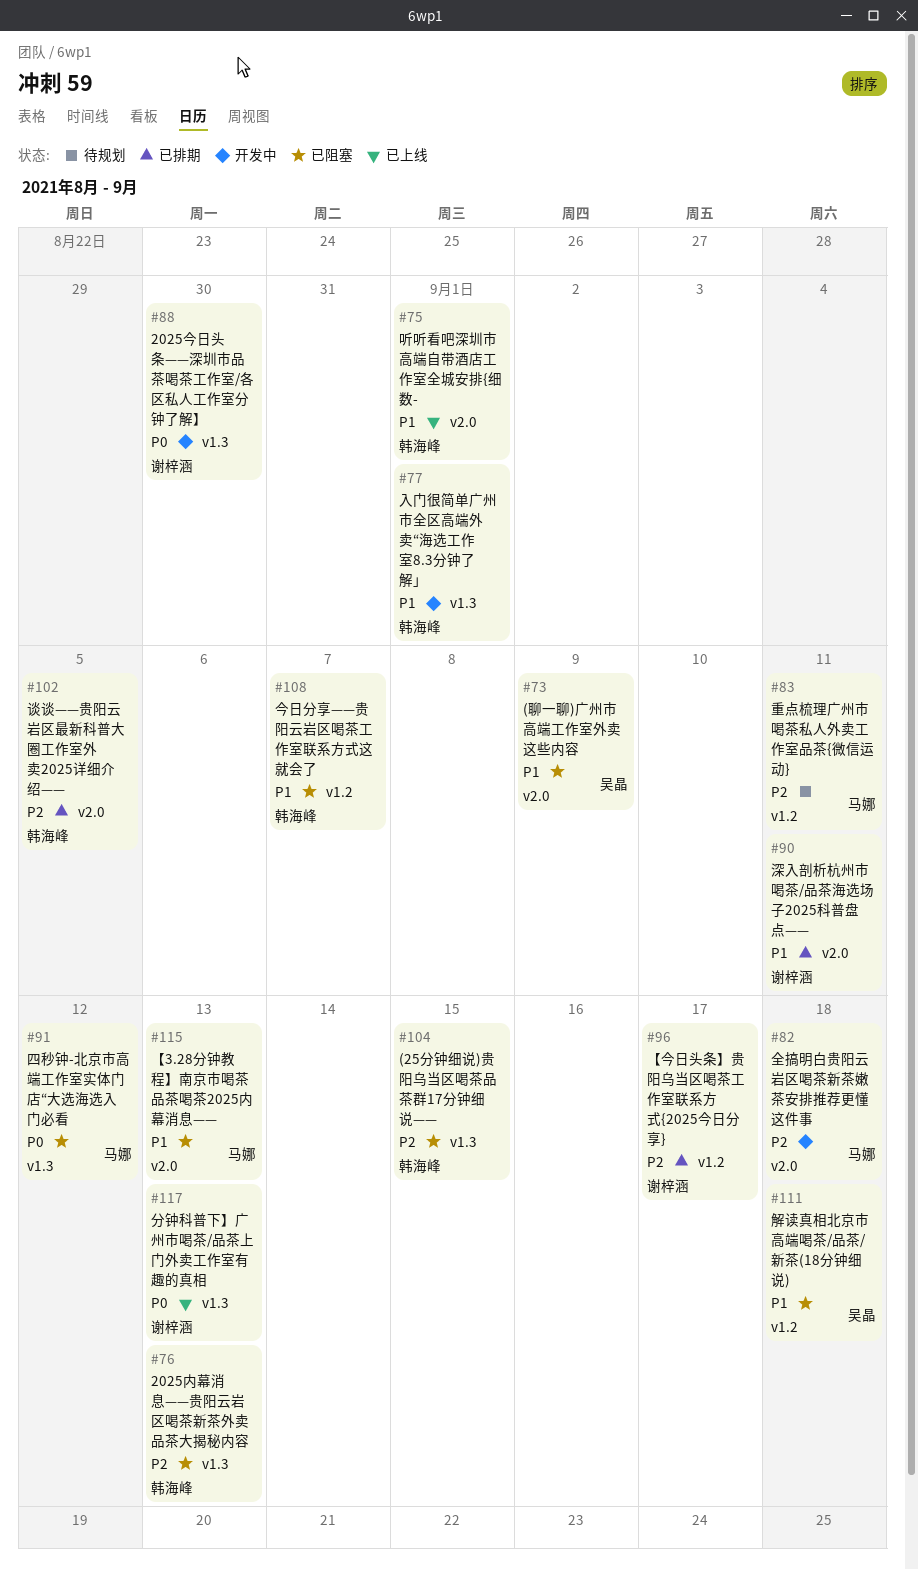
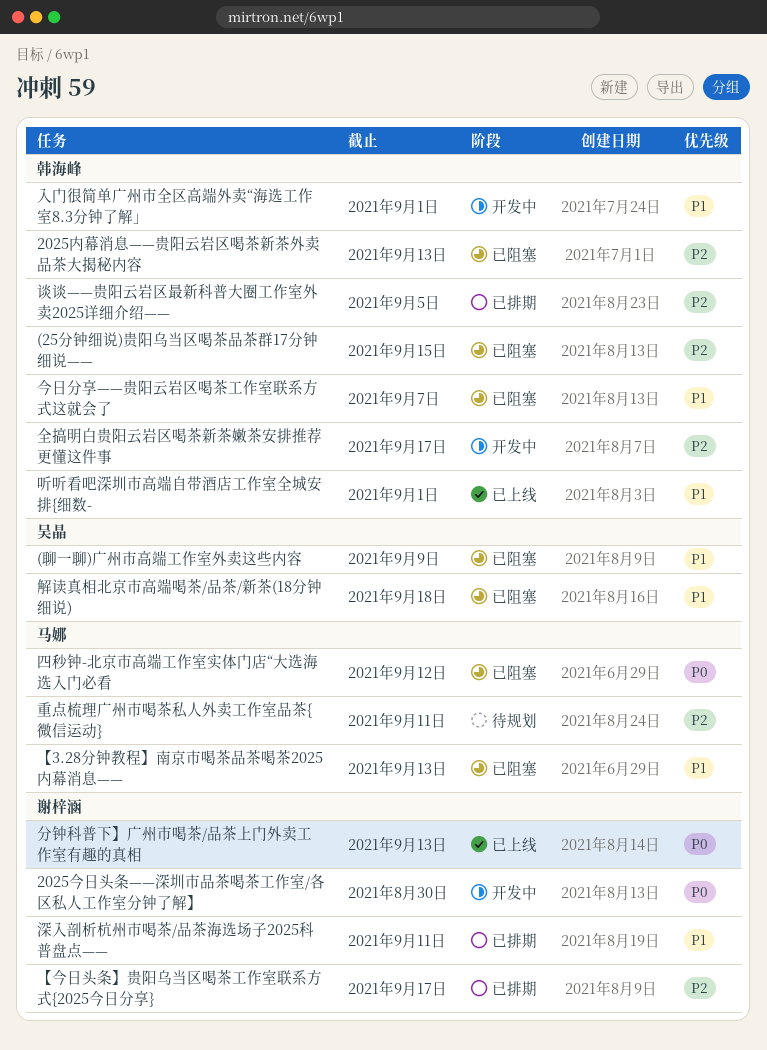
全搞明白贵阳云岩区喝茶新茶嫩茶安排推荐更懂这件事, owner: 马娜 -> 韩海峰
全搞明白贵阳云岩区喝茶新茶嫩茶安排推荐更懂这件事, due: Sep 18 -> Sep 17

